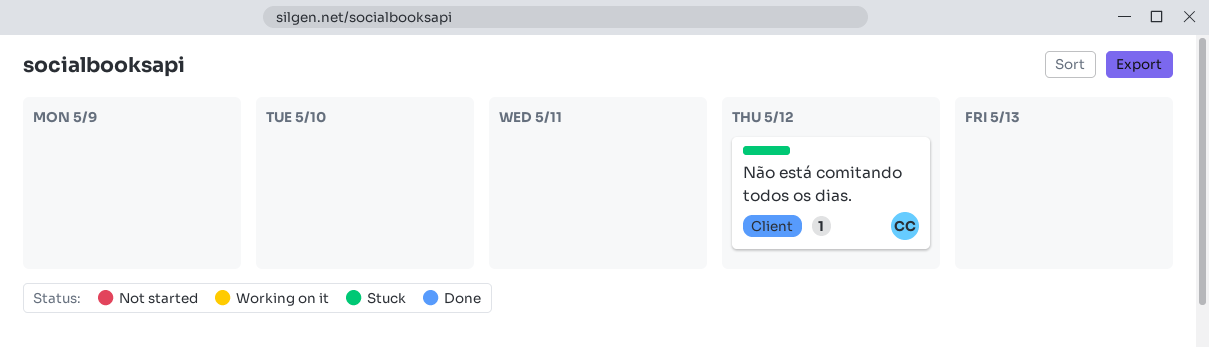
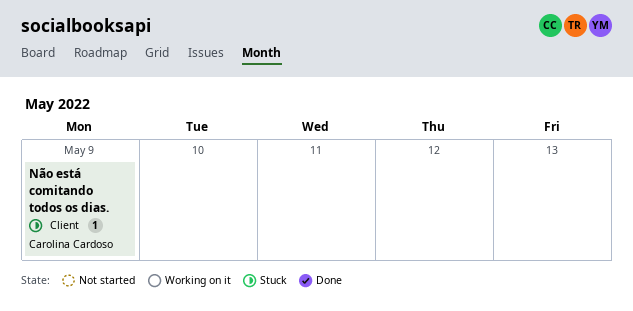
Não está comitando todos os dias., due: May 12 -> May 9

